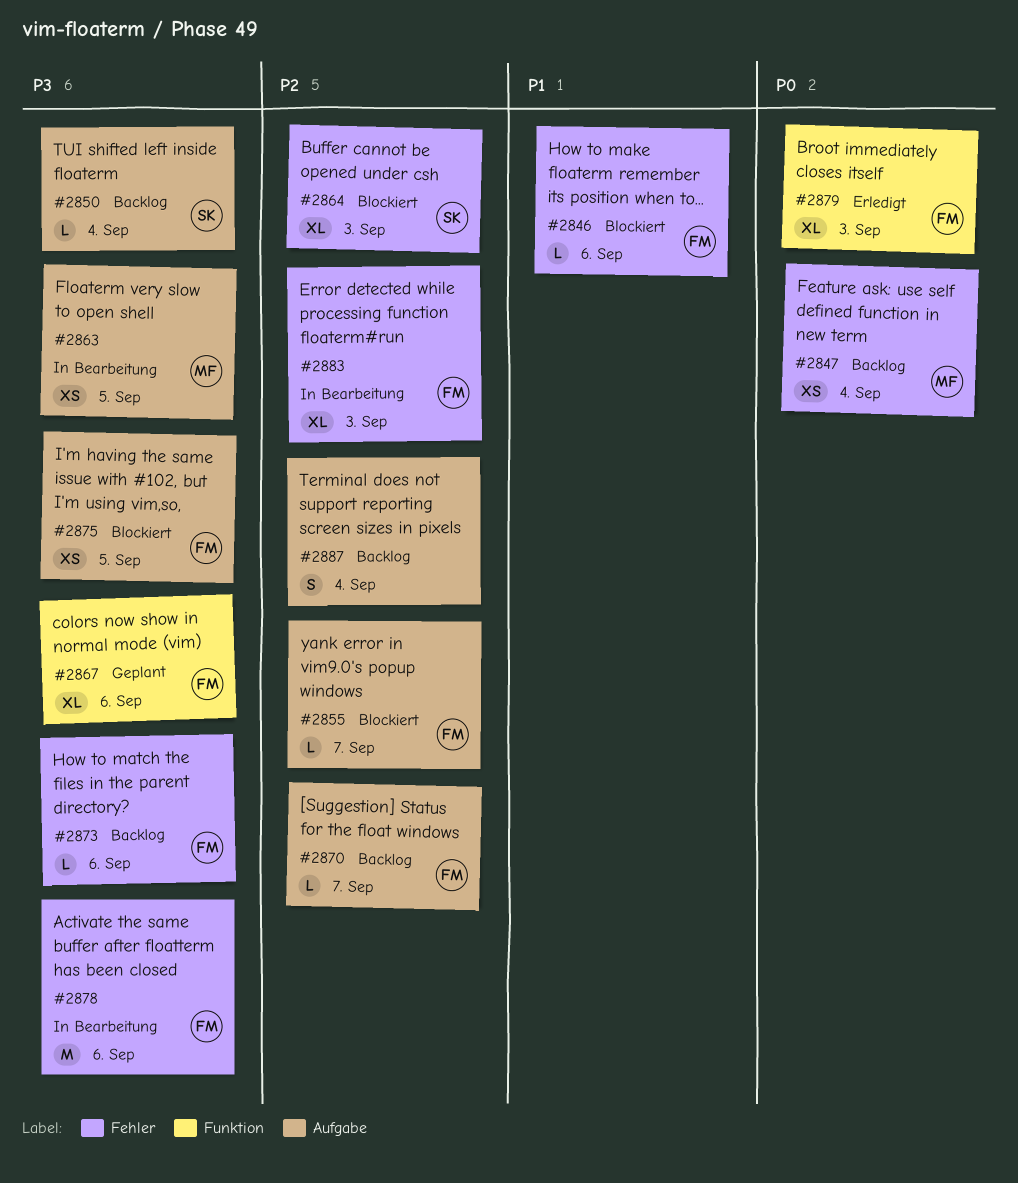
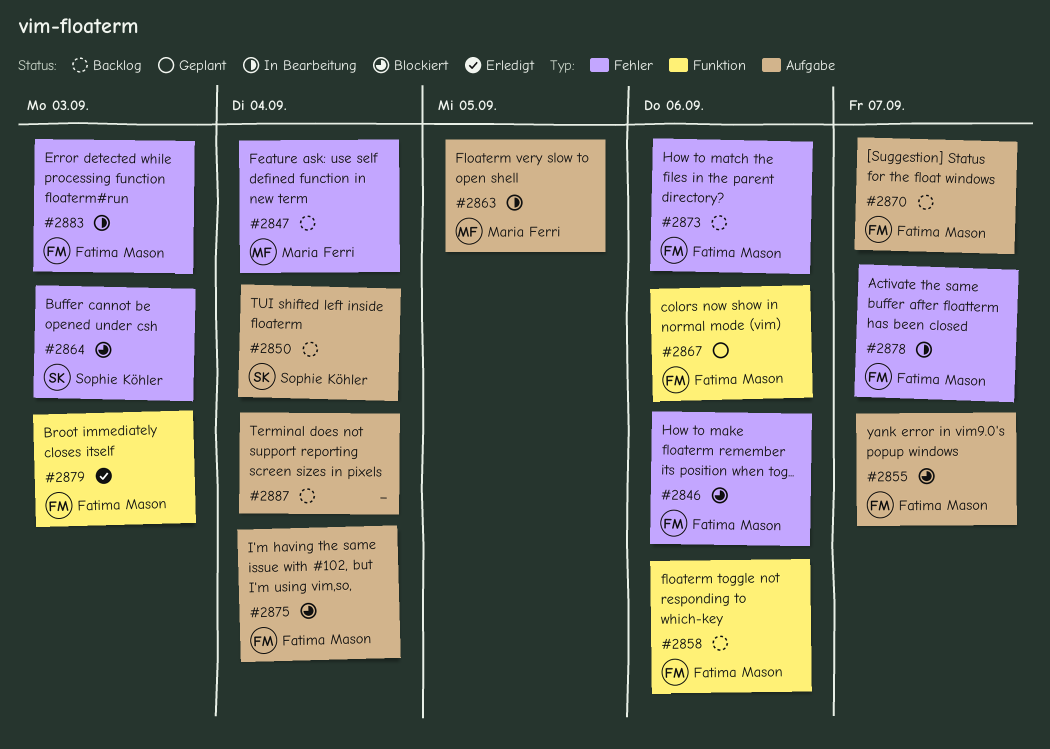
#2858: none -> present
#2875, due: Sep 5 -> Sep 4
#2878, due: Sep 6 -> Sep 7

